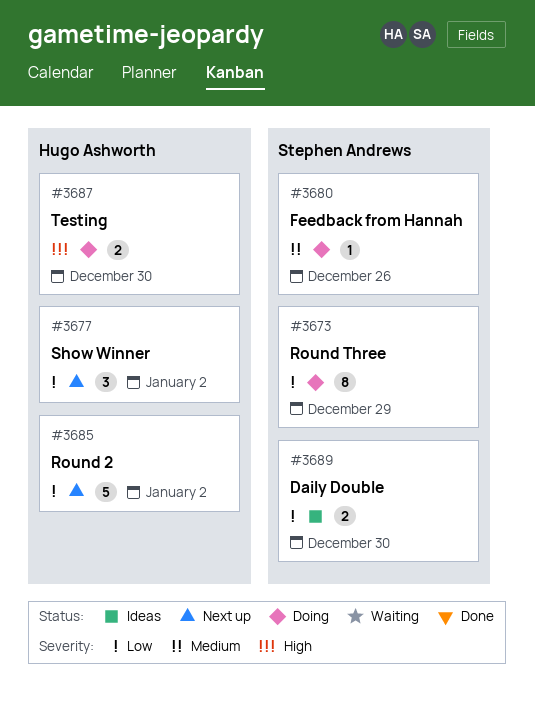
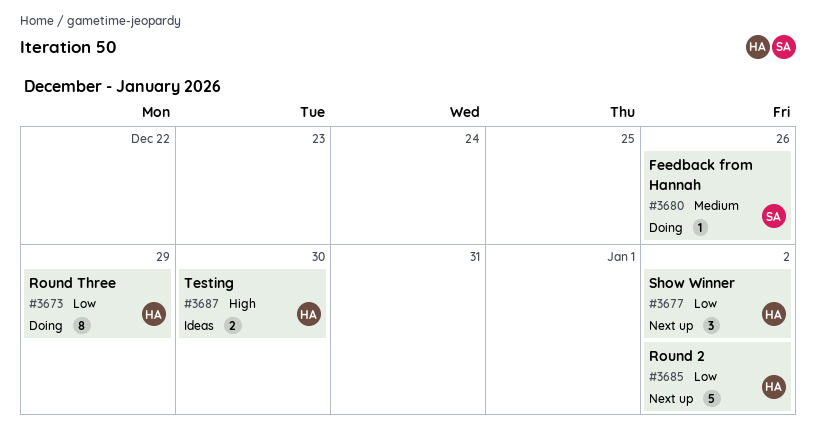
#3673, owner: Stephen Andrews -> Hugo Ashworth
#3687, status: Doing -> Ideas
#3689: present -> none

